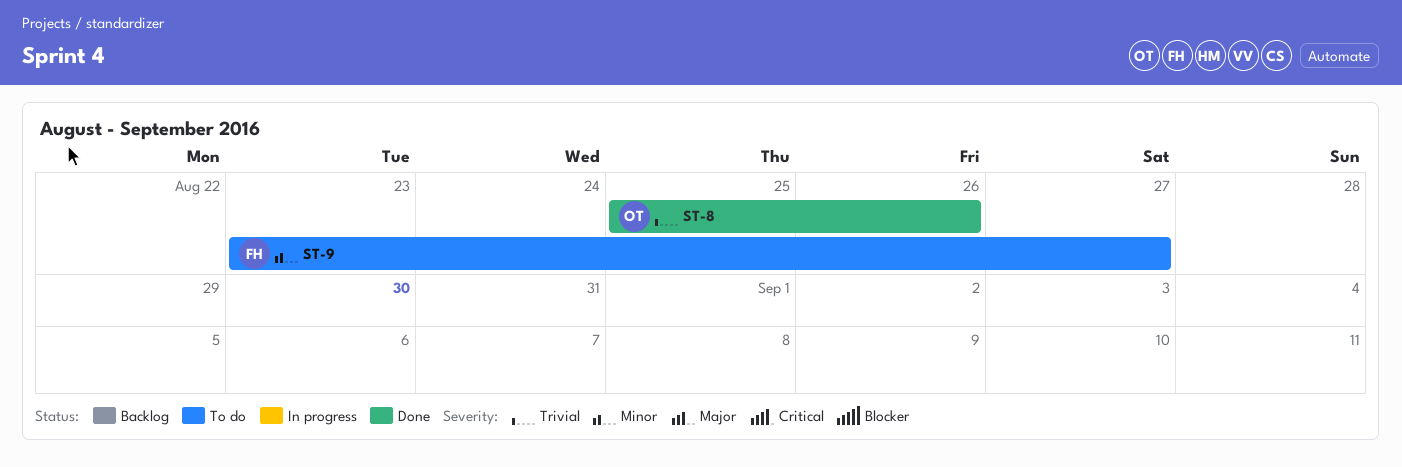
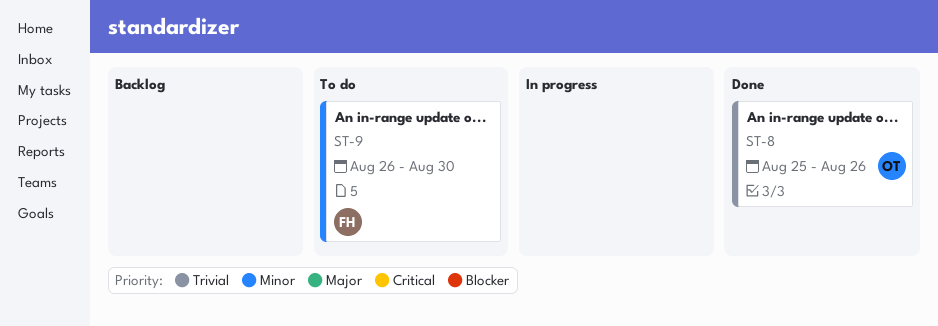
ST-9, start: Aug 23 -> Aug 26
ST-9, due: Aug 27 -> Aug 30

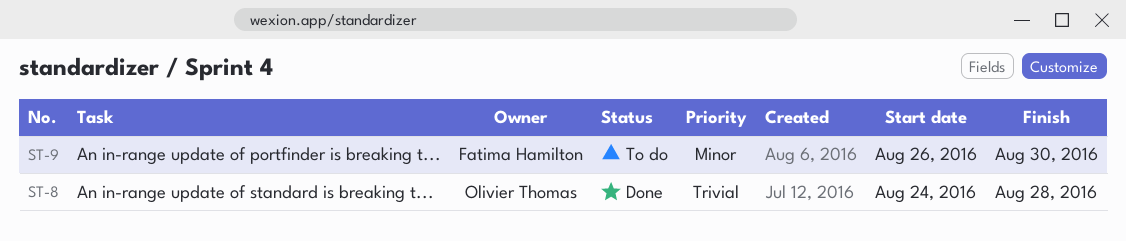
ST-8, start: Aug 25 -> Aug 24
ST-8, due: Aug 26 -> Aug 28

